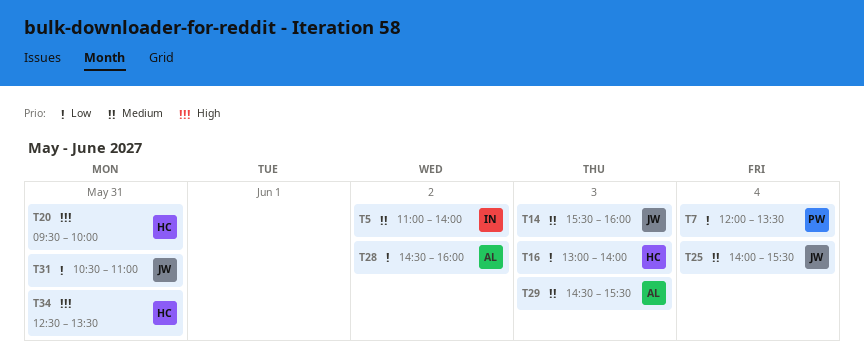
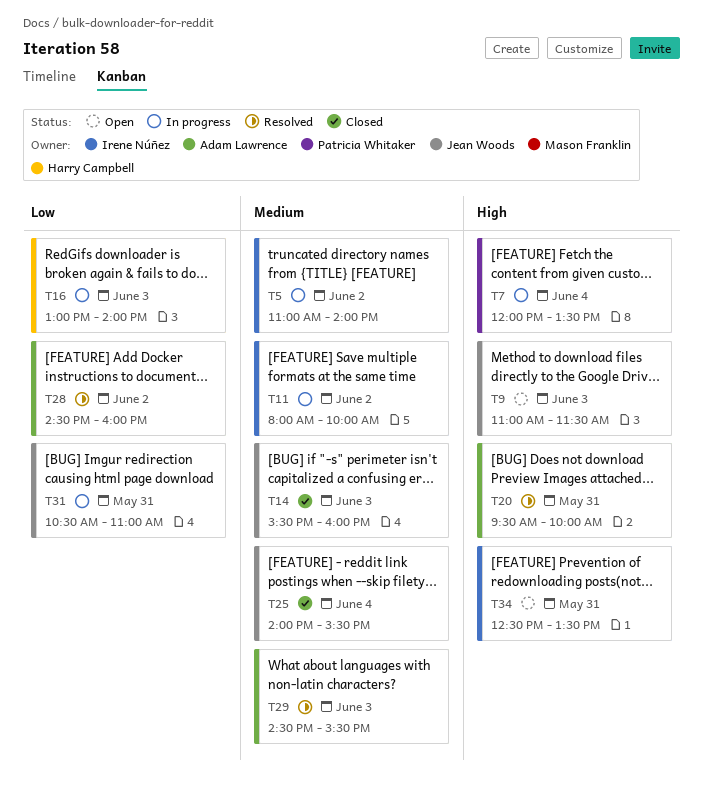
T7, priority: Low -> High
T9: none -> present
T11: none -> present
T20, owner: Harry Campbell -> Adam Lawrence
T34, owner: Harry Campbell -> Irene Núñez

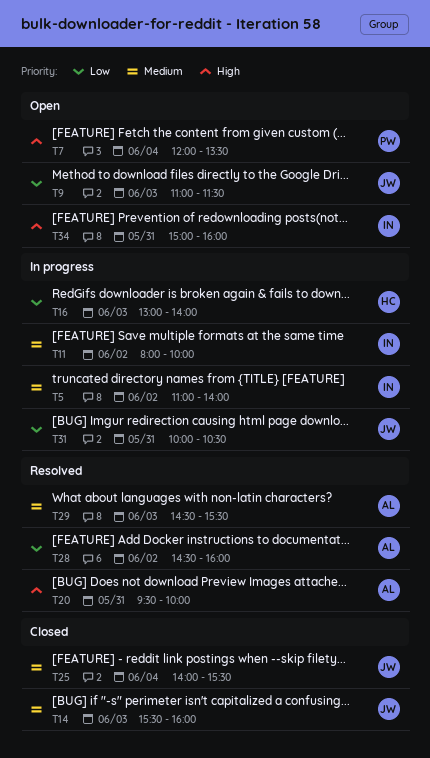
T7, status: In progress -> Open
T9, priority: High -> Low
T31, begins: 10:30 -> 10:00
T31, ends: 11:00 -> 10:30
T34, begins: 12:30 -> 15:00
T34, ends: 13:30 -> 16:00

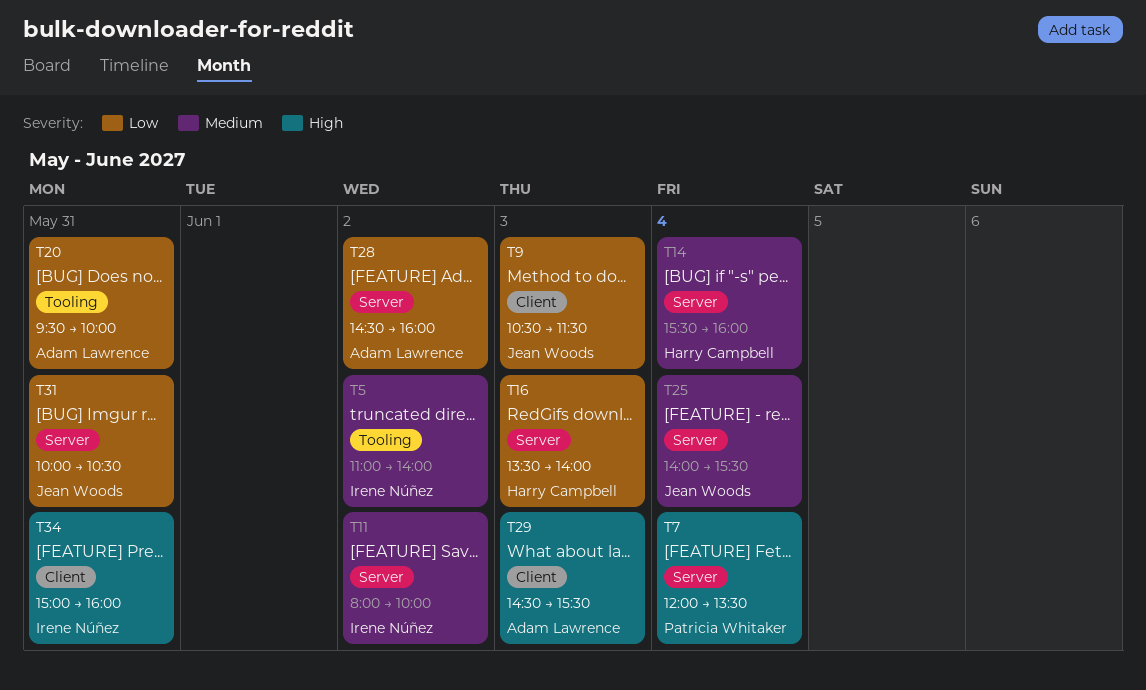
T9, begins: 11:00 -> 10:30
T14, owner: Jean Woods -> Harry Campbell
T14, day: Jun 3 -> Jun 4
T16, begins: 13:00 -> 13:30
T20, priority: High -> Low
T29, priority: Medium -> High

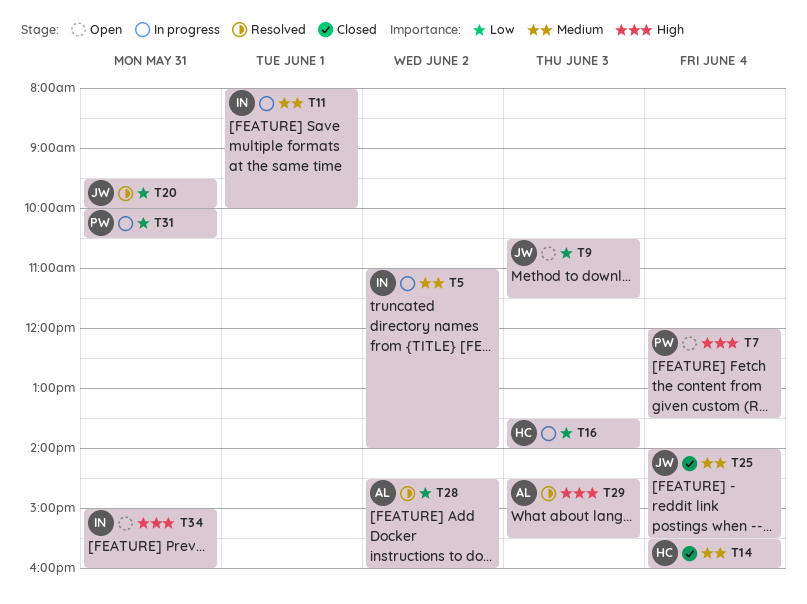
T11, day: Jun 2 -> Jun 1
T20, owner: Adam Lawrence -> Jean Woods
T31, owner: Jean Woods -> Patricia Whitaker

